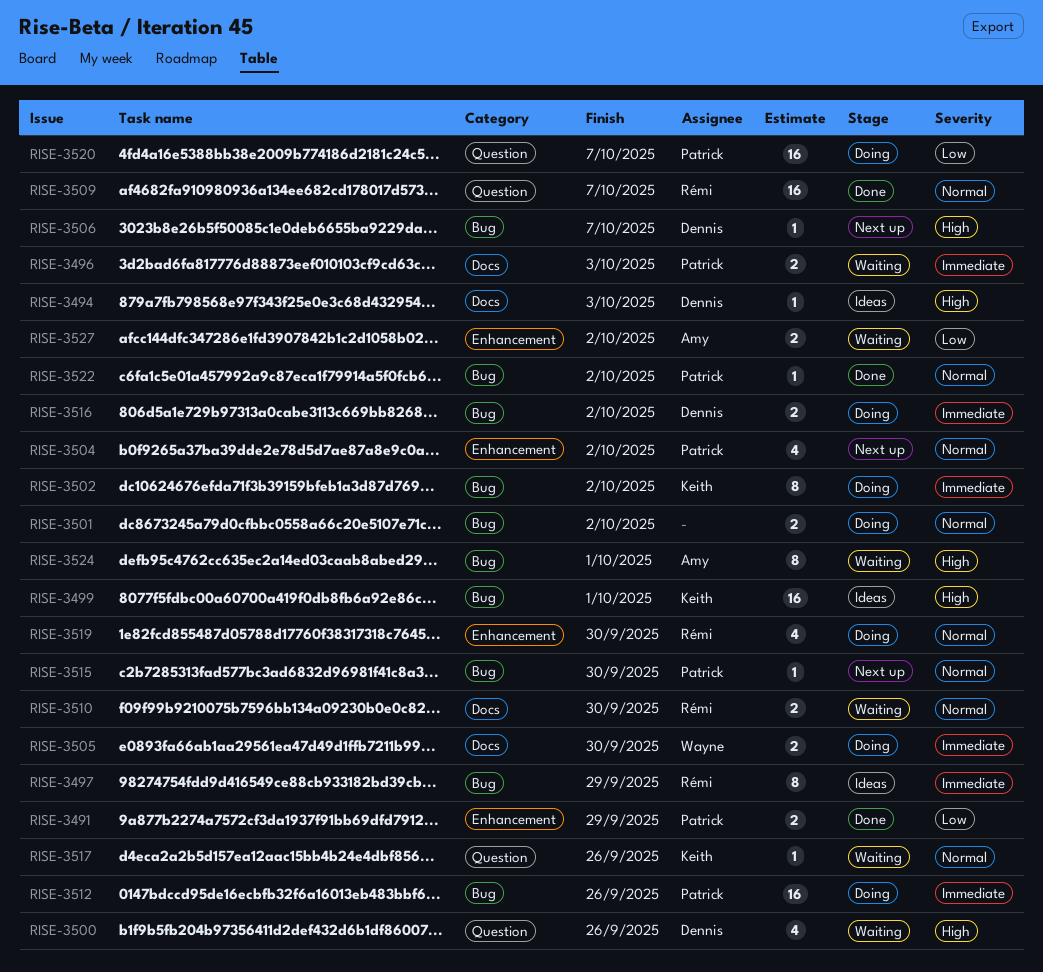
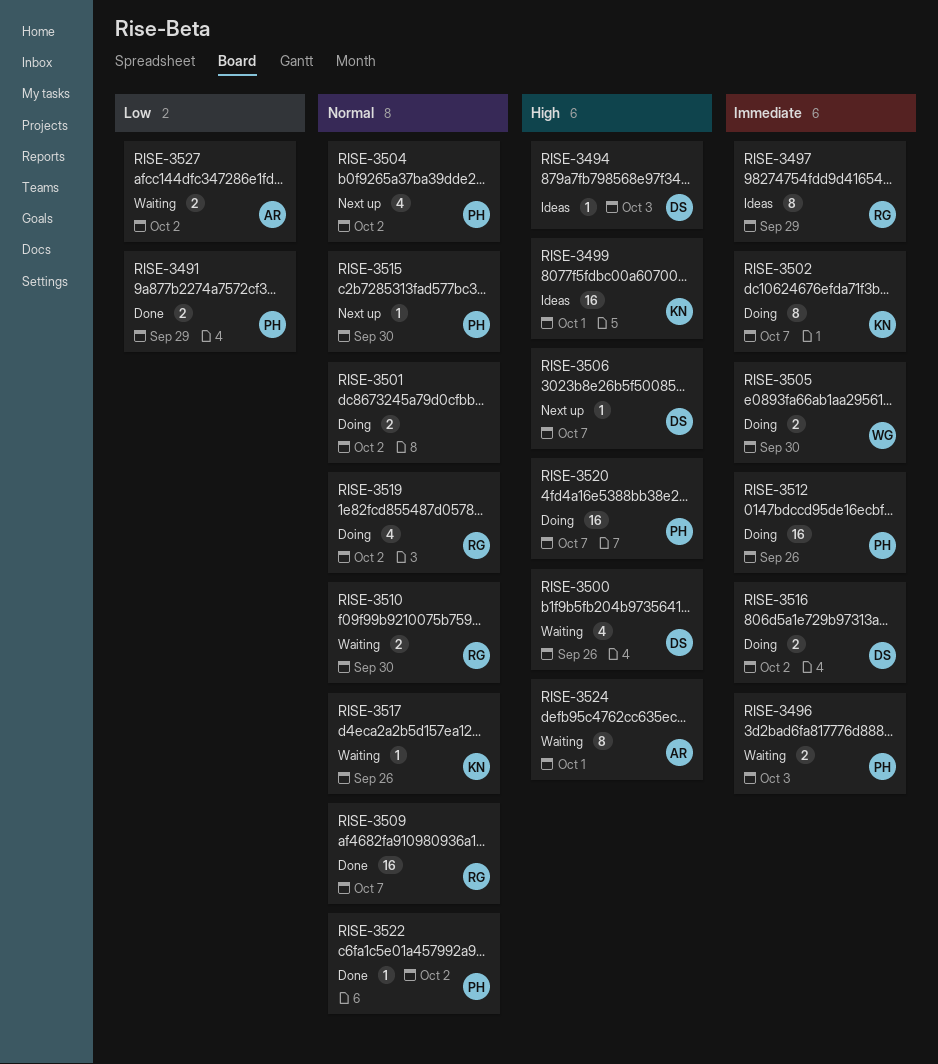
RISE-3502, due: Oct 2 -> Oct 7
RISE-3519, due: Sep 30 -> Oct 2
RISE-3520, priority: Low -> High

